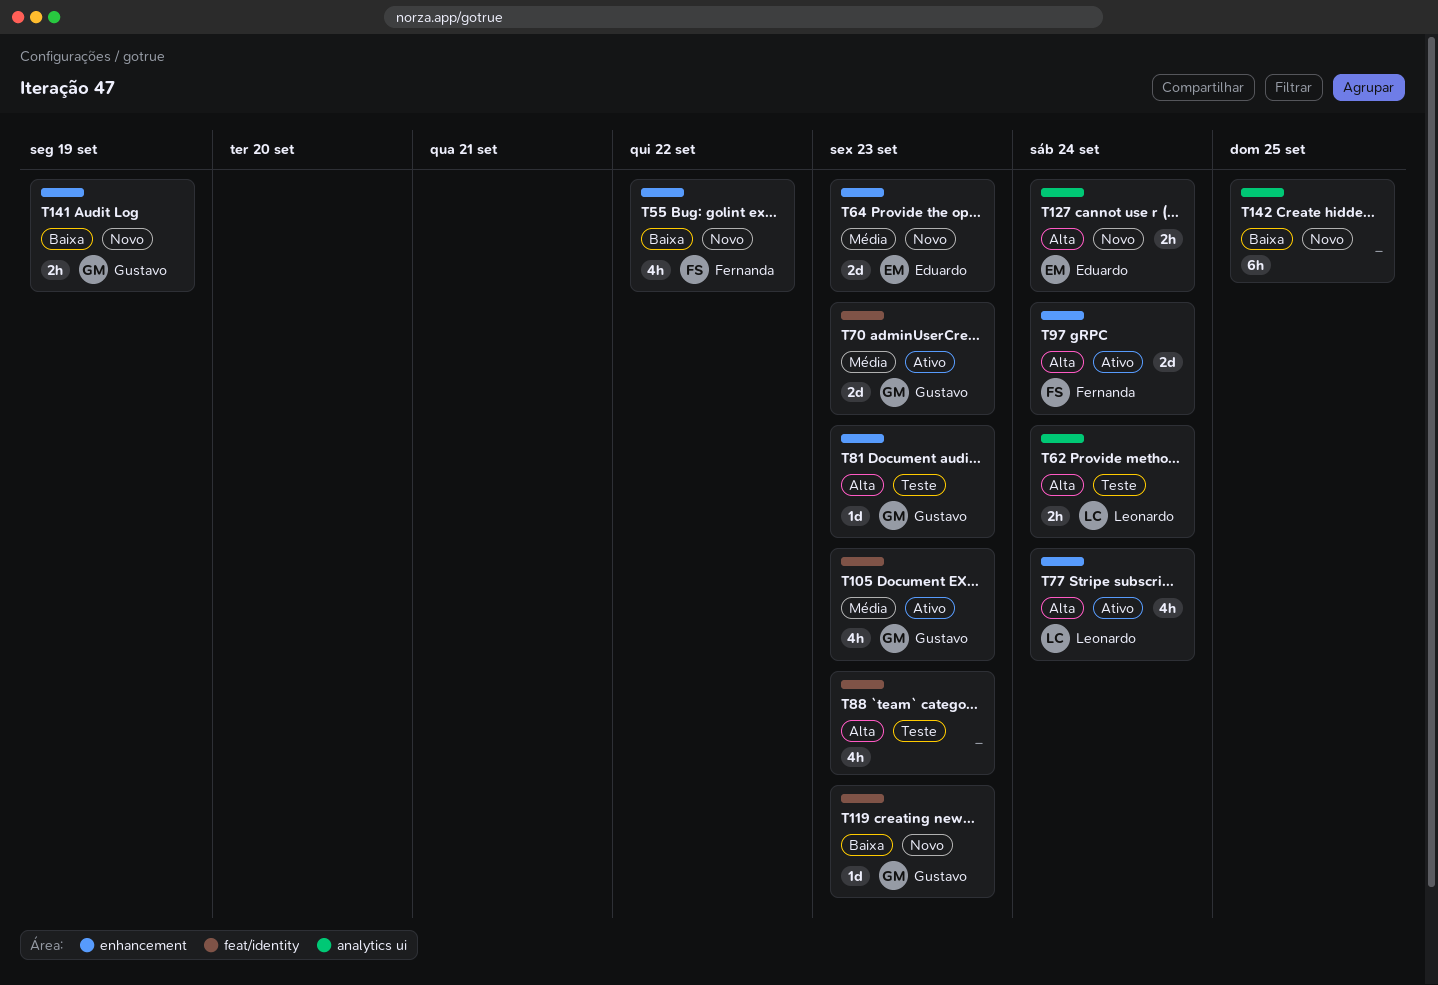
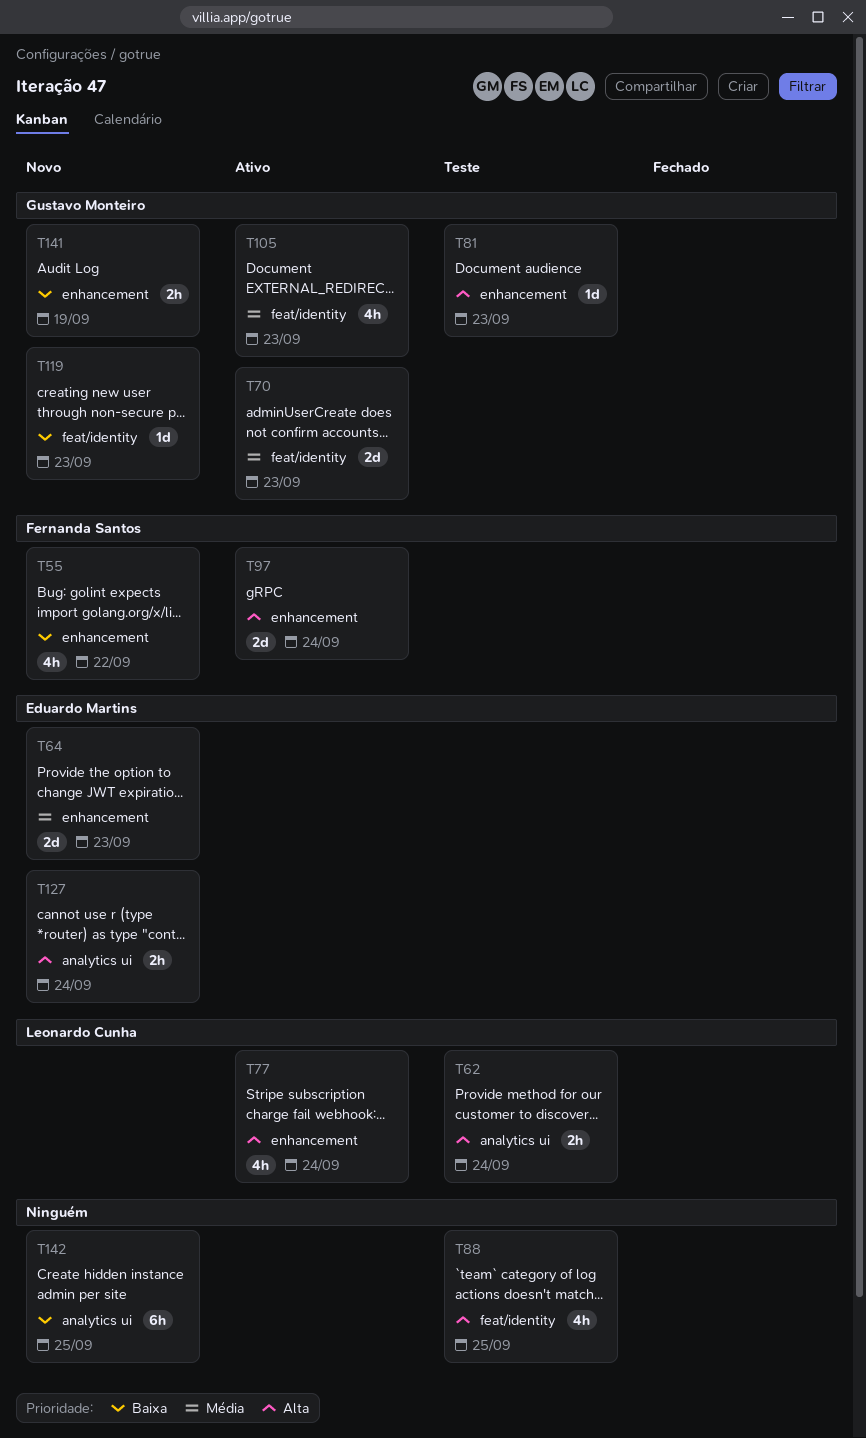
T88, due: Sep 23 -> Sep 25

